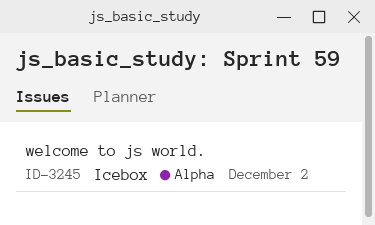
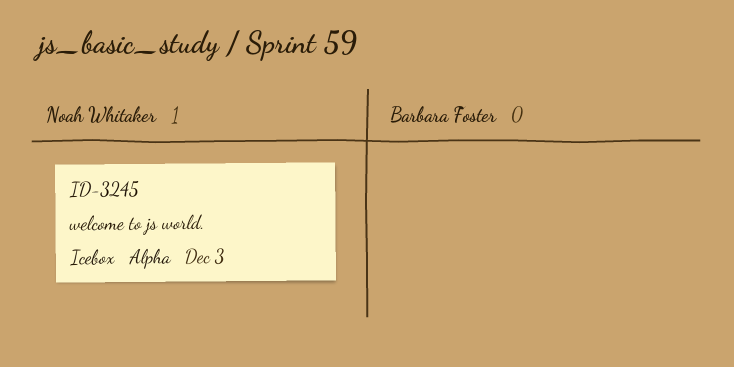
ID-3245, due: Dec 2 -> Dec 3

